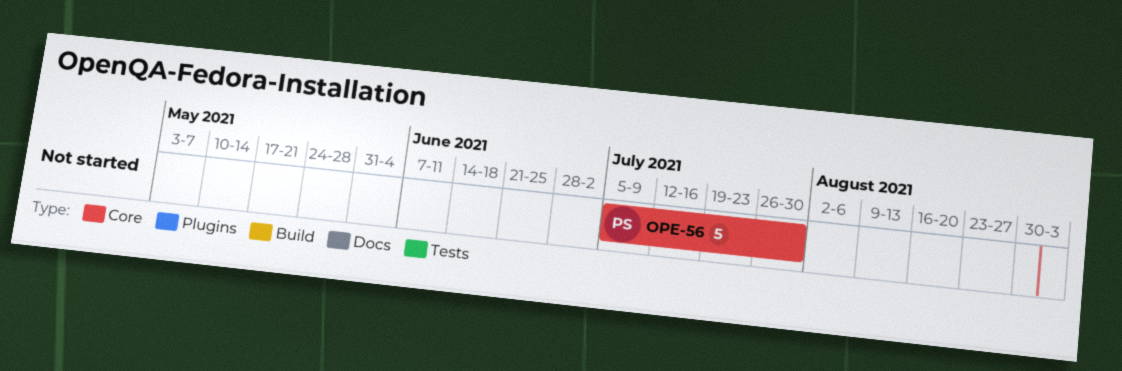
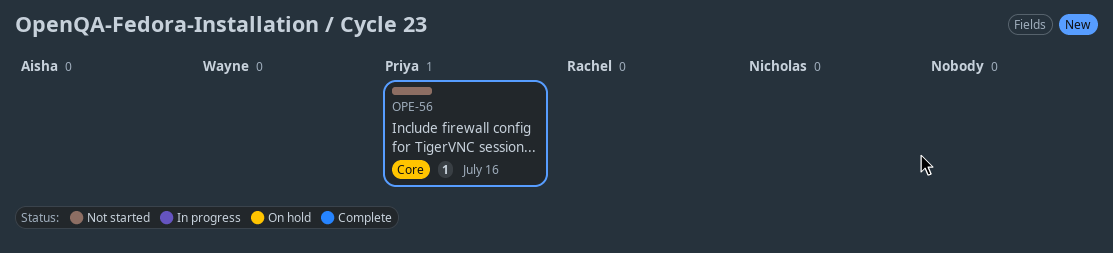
OPE-56, estimate: 5 -> 1
OPE-56, due: Jul 30 -> Jul 16

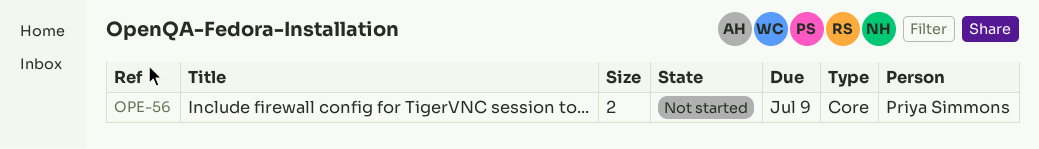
OPE-56, estimate: 1 -> 2
OPE-56, due: Jul 16 -> Jul 9

